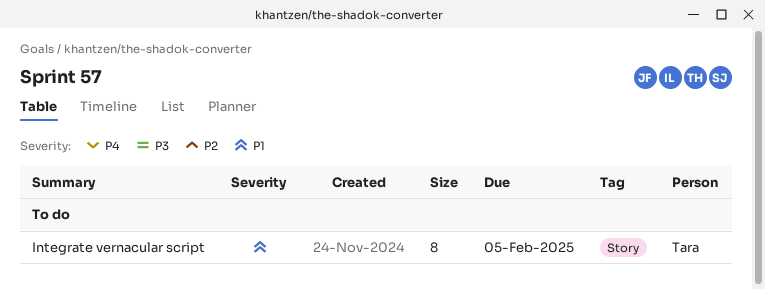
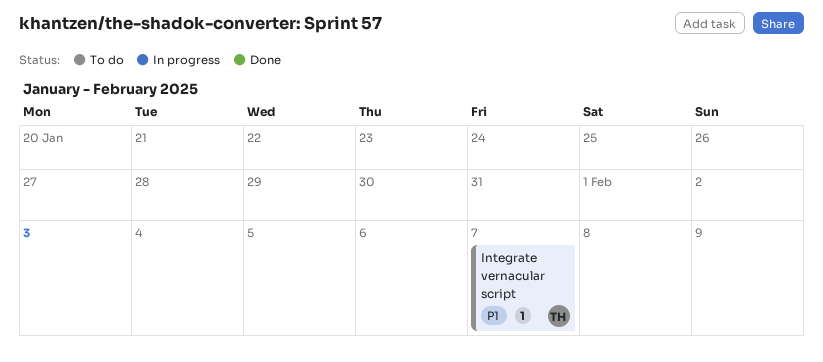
Integrate vernacular script, estimate: 8 -> 1
Integrate vernacular script, due: Feb 5 -> Feb 7

